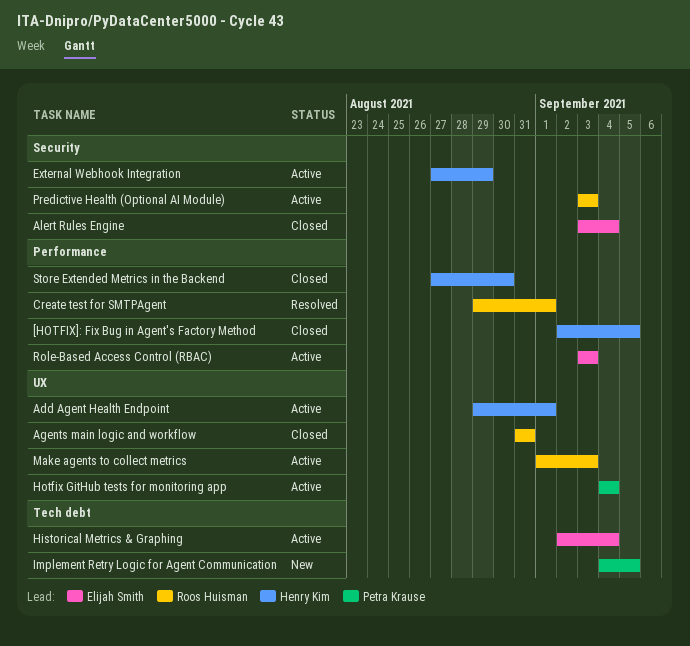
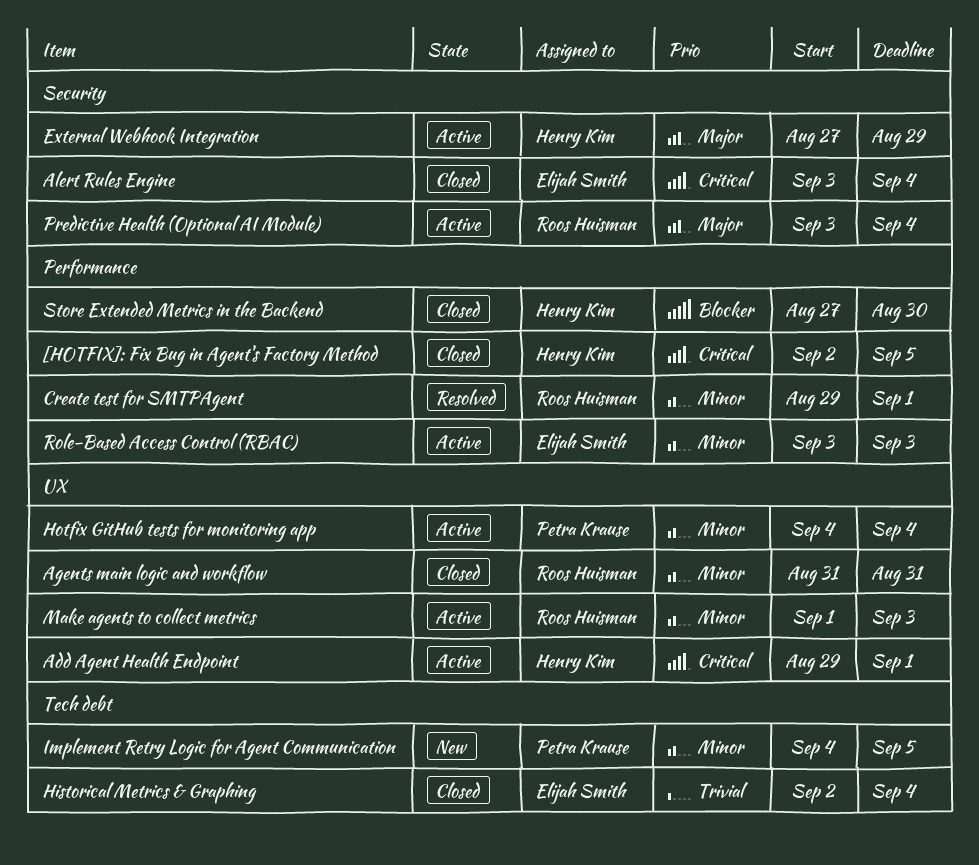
Historical Metrics & Graphing, status: Active -> Closed
Predictive Health (Optional AI Module), due: Sep 3 -> Sep 4

